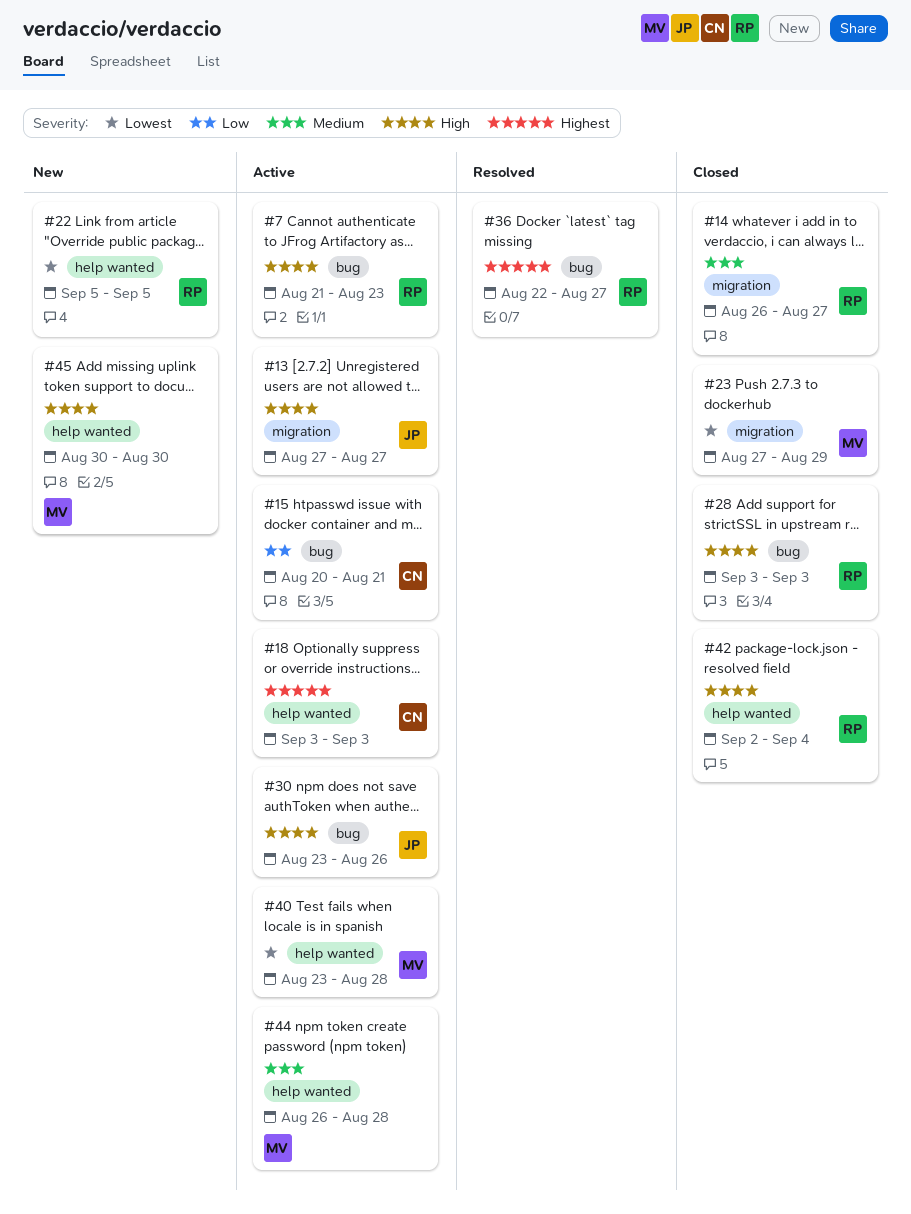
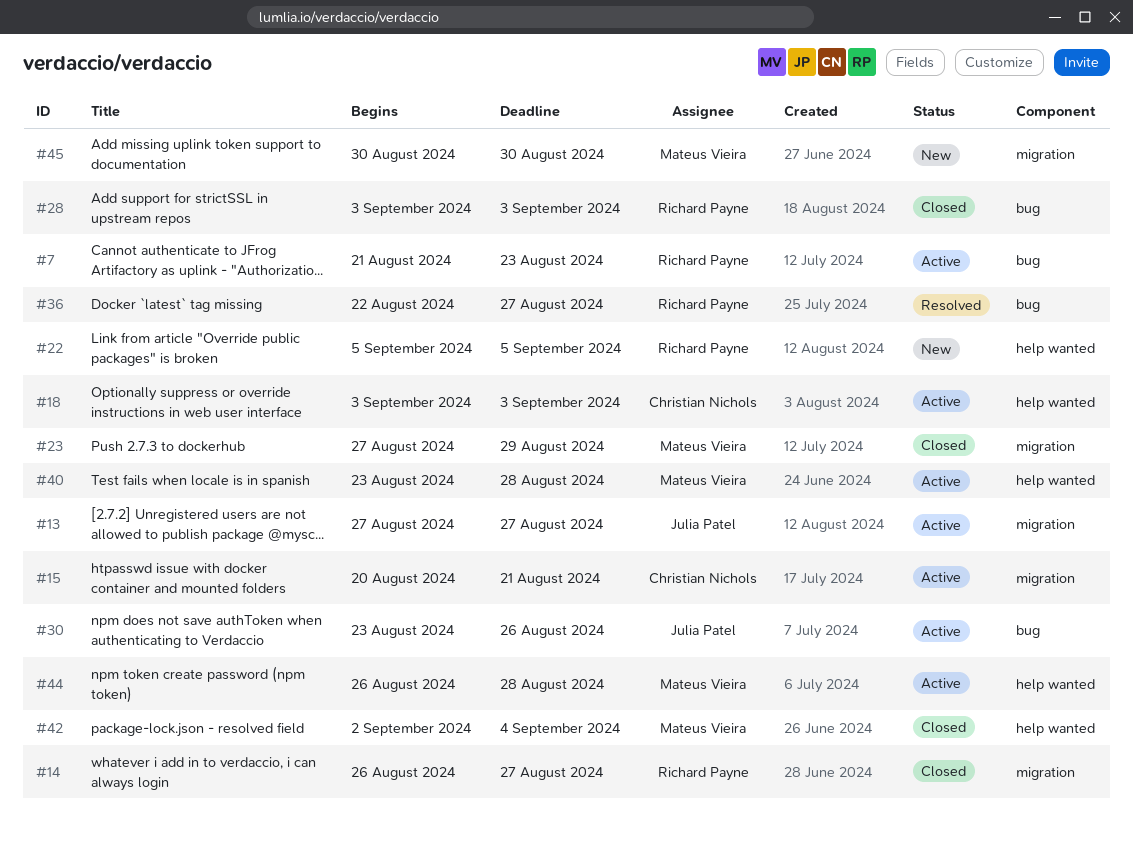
#15, label: bug -> migration
#42, owner: Richard Payne -> Mateus Vieira
#45, label: help wanted -> migration

